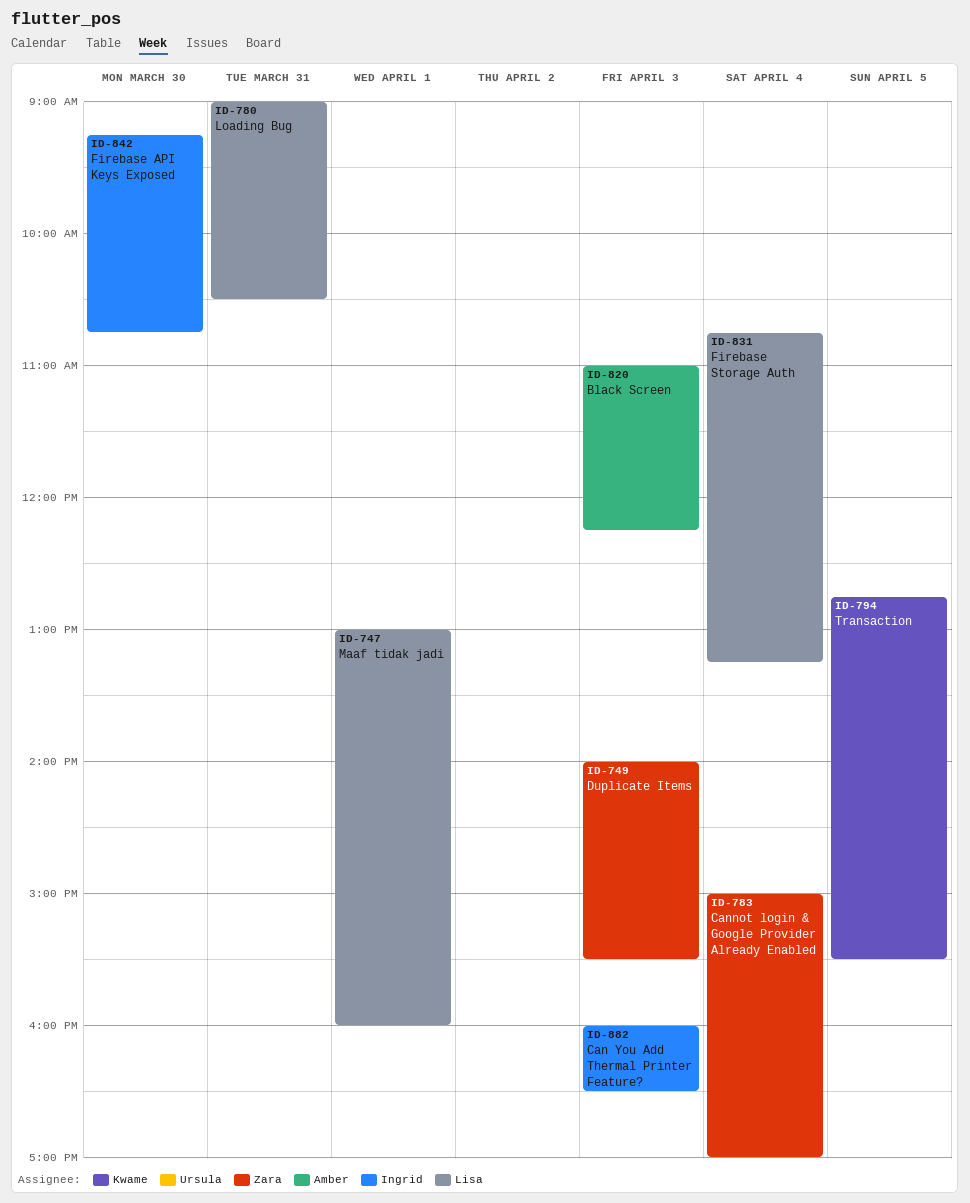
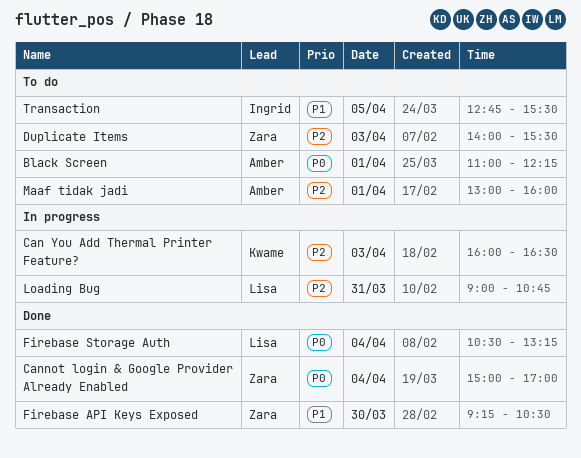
Black Screen, day: Apr 3 -> Apr 1
Can You Add Thermal Printer Feature?, owner: Ingrid -> Kwame
Firebase API Keys Exposed, owner: Ingrid -> Zara
Firebase API Keys Exposed, ends: 10:45 -> 10:30
Firebase Storage Auth, begins: 10:45 -> 10:30
Loading Bug, ends: 10:30 -> 10:45
Maaf tidak jadi, owner: Lisa -> Amber
Transaction, owner: Kwame -> Ingrid

